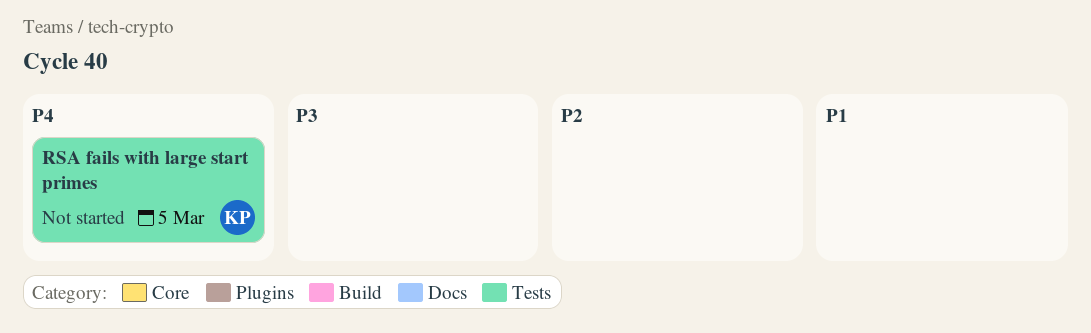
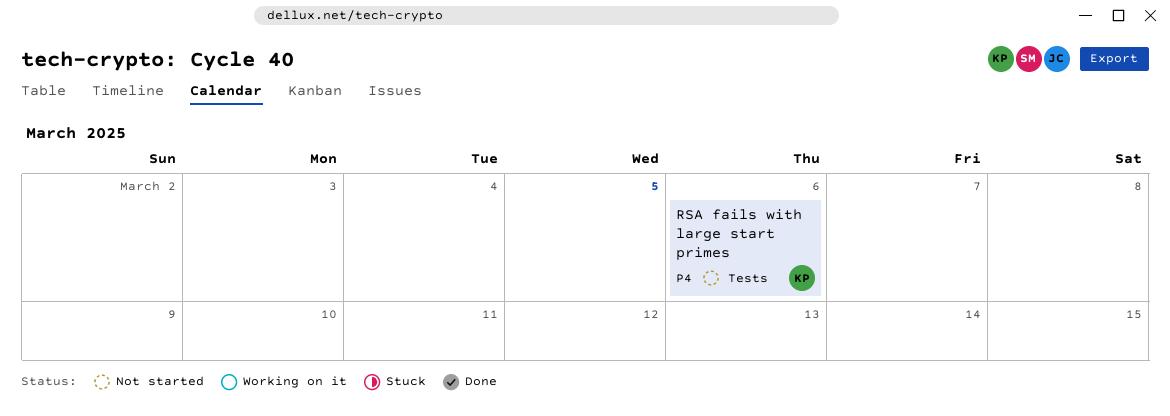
RSA fails with large start primes, due: Mar 5 -> Mar 6

